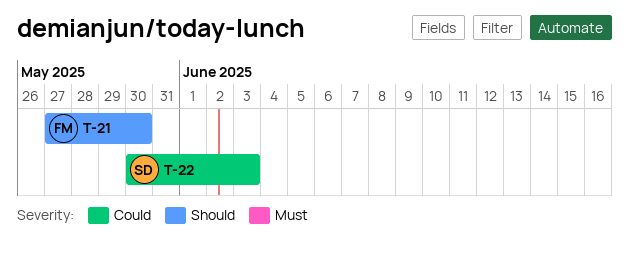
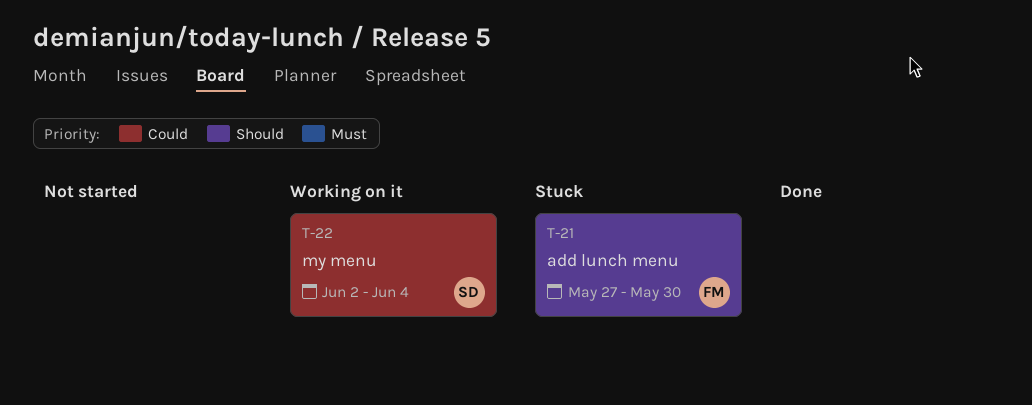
T-22, start: May 30 -> Jun 2
T-22, due: Jun 3 -> Jun 4

